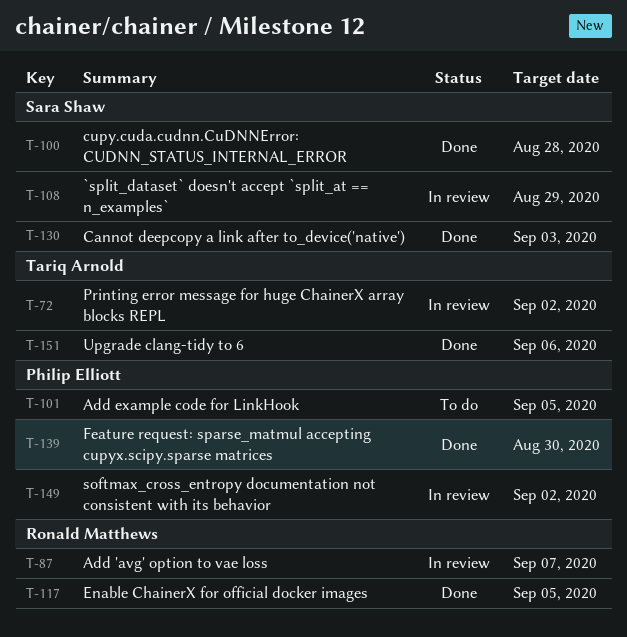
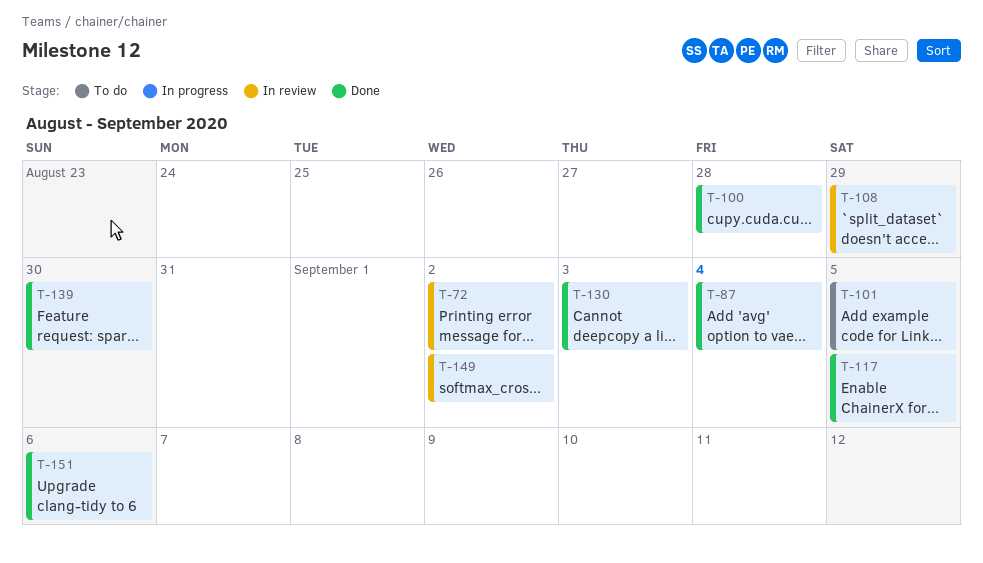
T-87, status: In review -> Done
T-87, due: Sep 7 -> Sep 4

